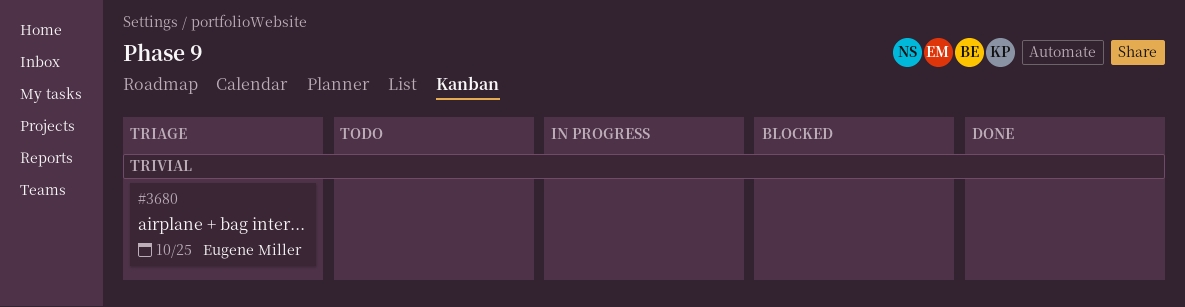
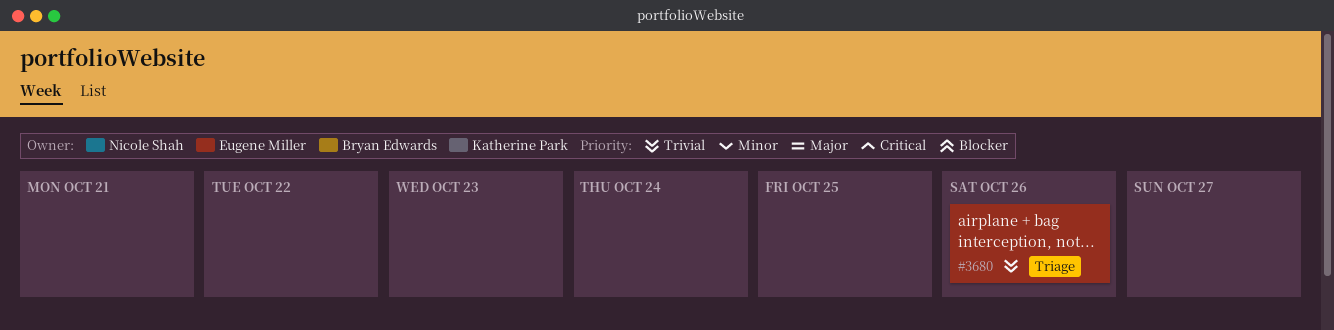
#3680, due: Oct 25 -> Oct 26

